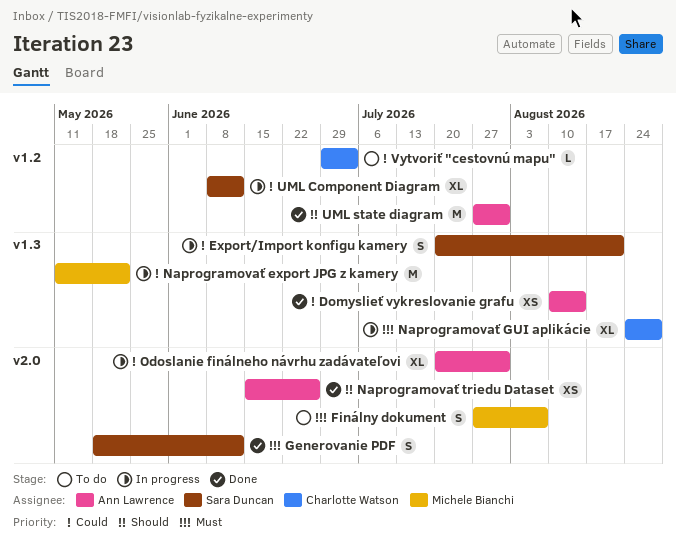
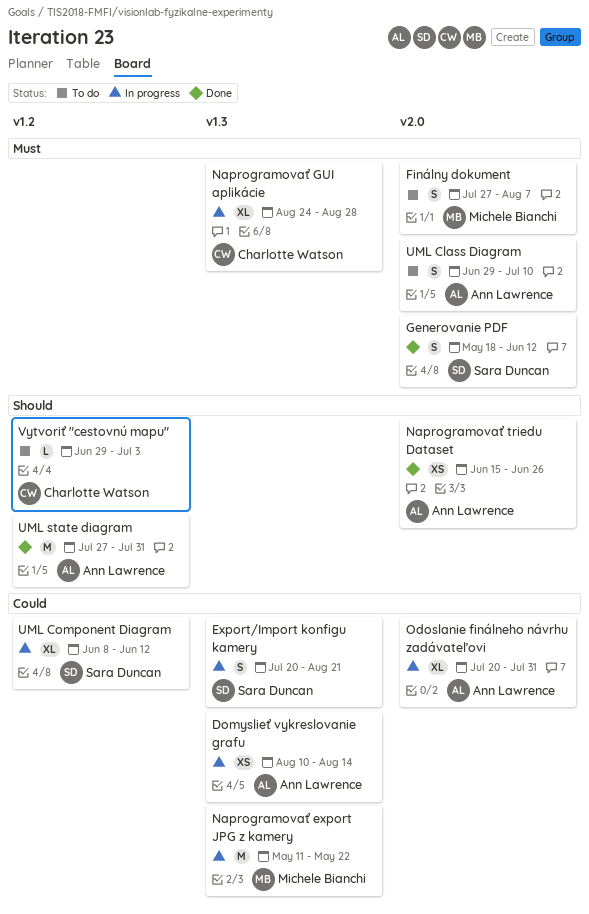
Domyslieť vykreslovanie grafu, status: Done -> In progress
UML Class Diagram: none -> present
Vytvoriť "cestovnú mapu", priority: Could -> Should

